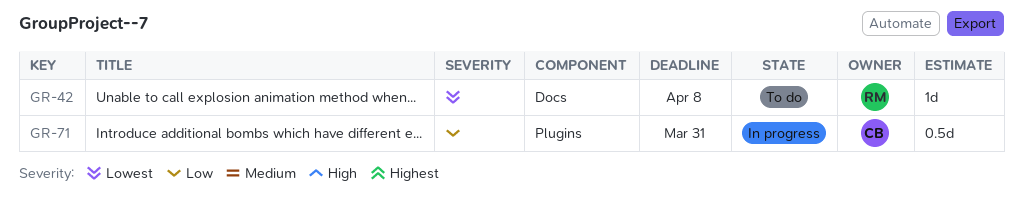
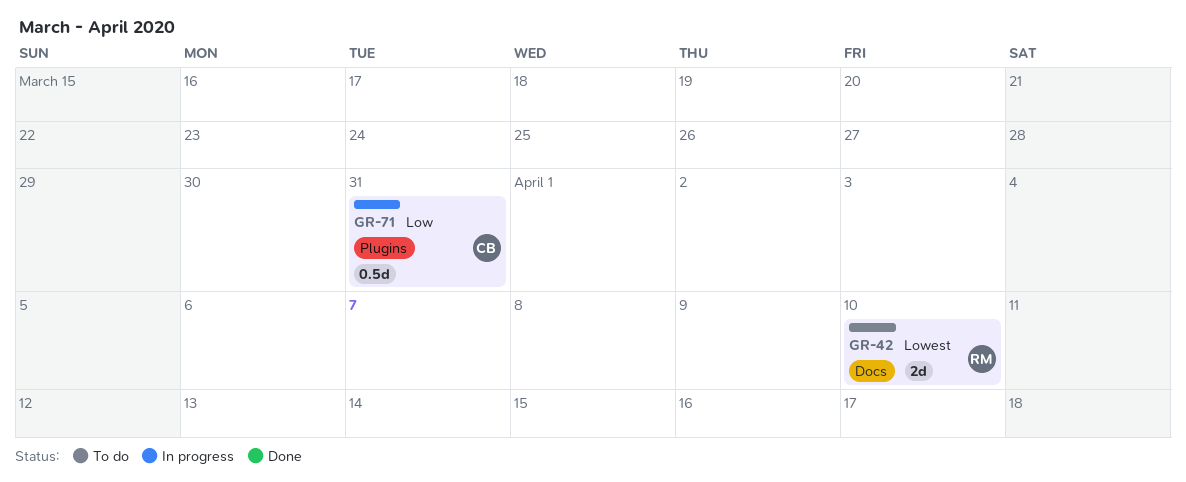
GR-42, estimate: 1d -> 2d
GR-42, due: Apr 8 -> Apr 10

